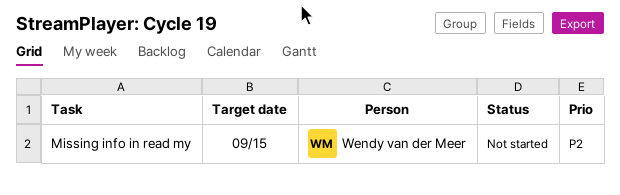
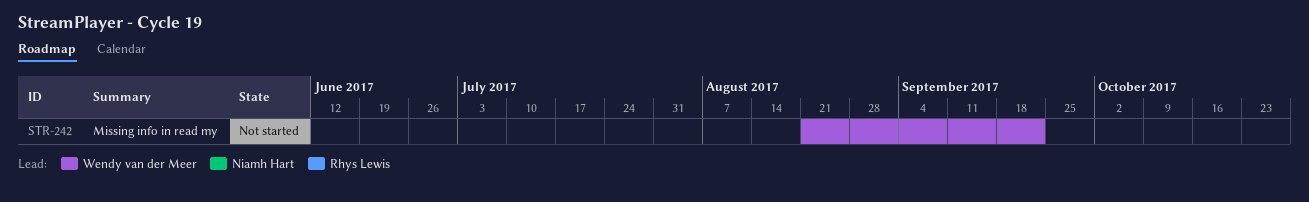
Missing info in read my, due: Sep 15 -> Sep 22

